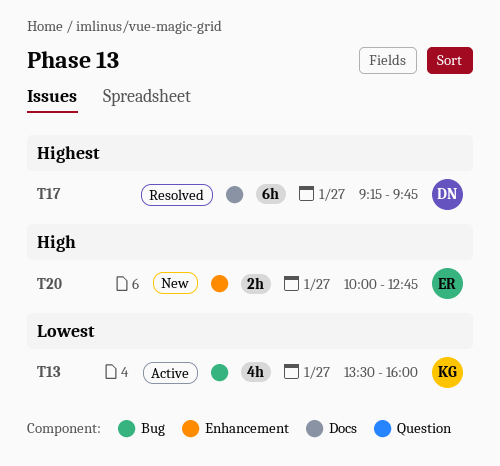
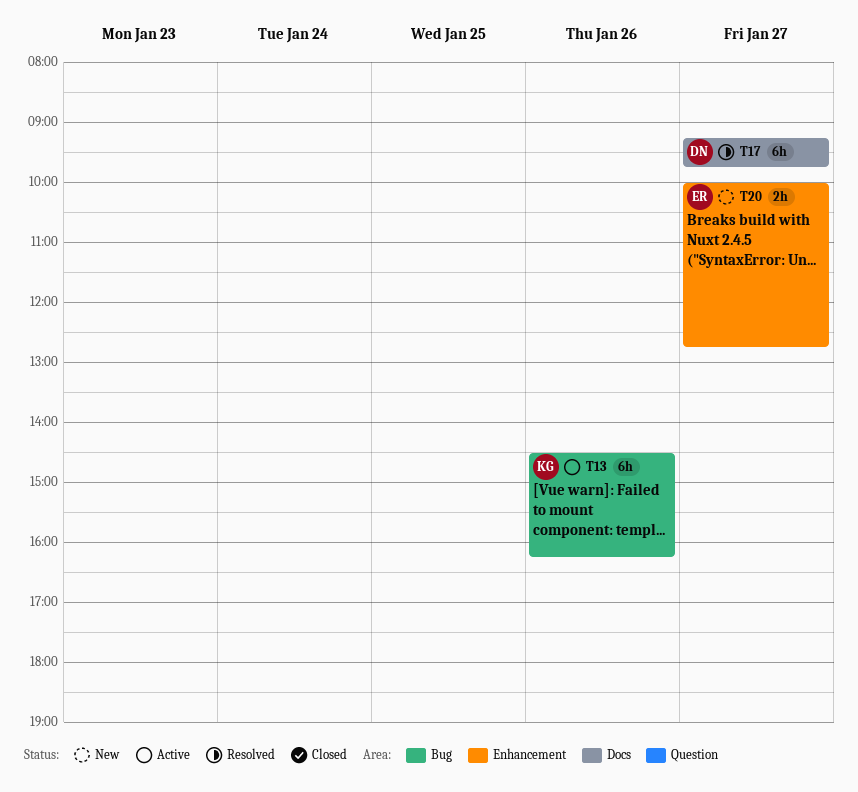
T13, estimate: 4h -> 6h
T13, day: Jan 27 -> Jan 26
T13, begins: 13:30 -> 14:30
T13, ends: 16:00 -> 16:15

